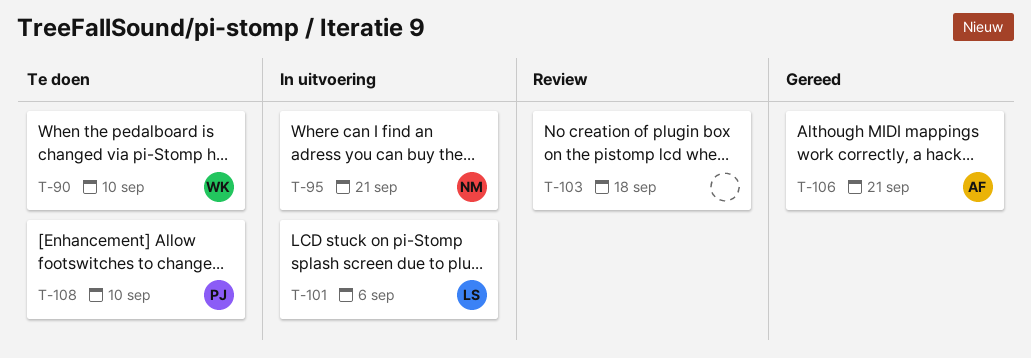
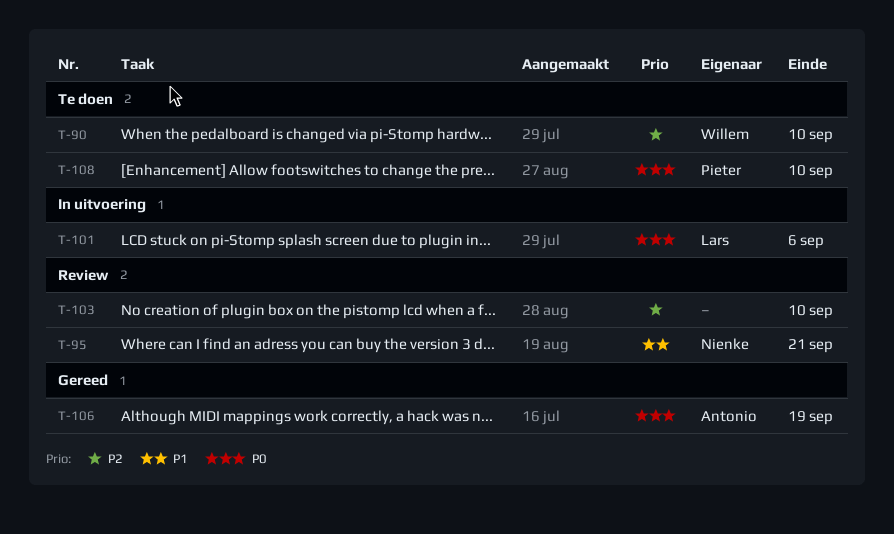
T-95, status: In uitvoering -> Review
T-103, due: Sep 18 -> Sep 10
T-106, due: Sep 21 -> Sep 19

